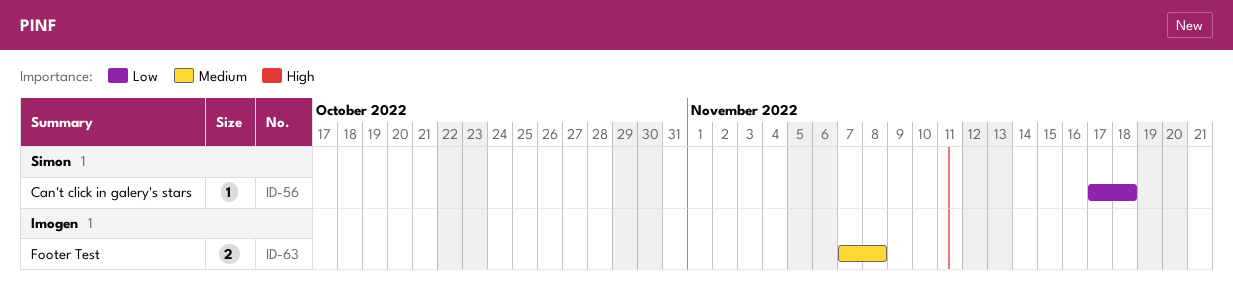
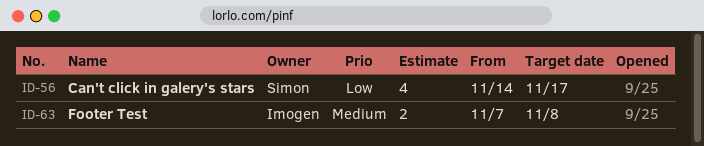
ID-56, estimate: 1 -> 4
ID-56, start: Nov 17 -> Nov 14
ID-56, due: Nov 18 -> Nov 17

